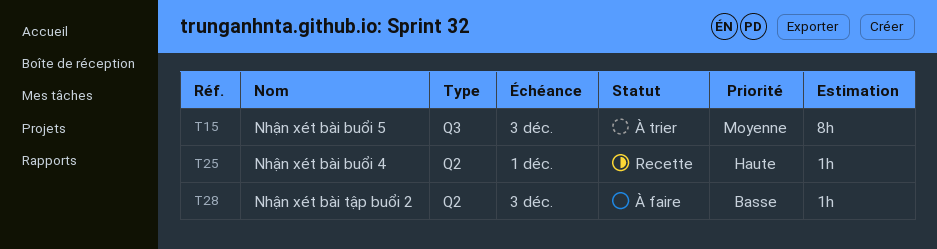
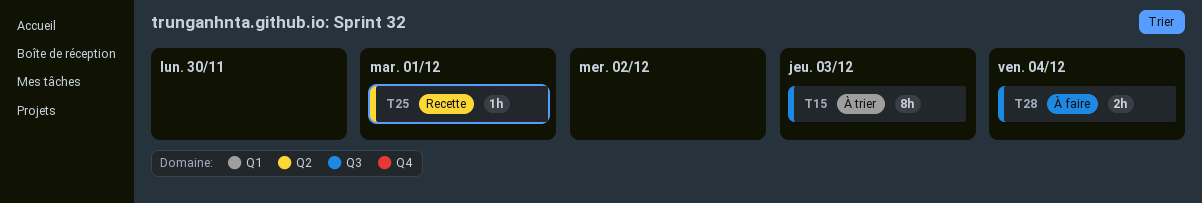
T28, label: Q2 -> Q3
T28, estimate: 1h -> 2h
T28, due: Dec 3 -> Dec 4

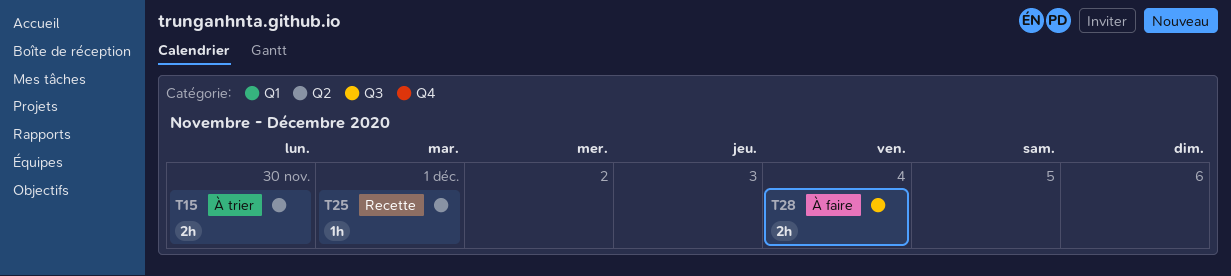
T15, label: Q3 -> Q2
T15, estimate: 8h -> 2h
T15, due: Dec 3 -> Nov 30

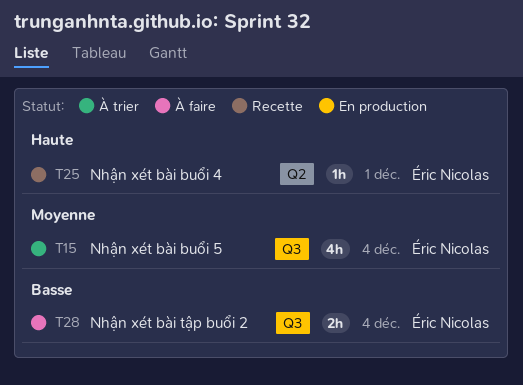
T15, label: Q2 -> Q3
T15, estimate: 2h -> 4h
T15, due: Nov 30 -> Dec 4

